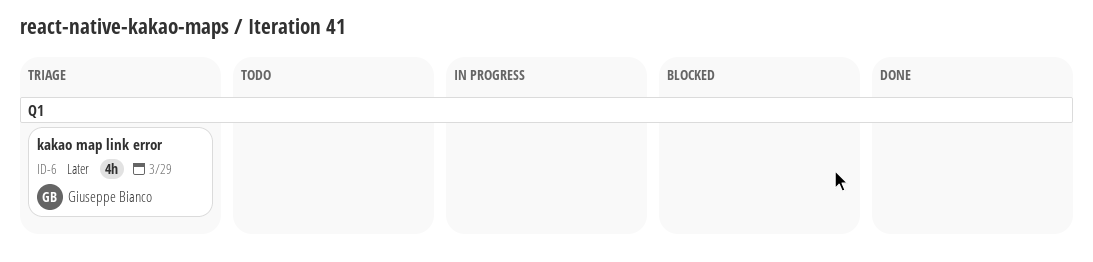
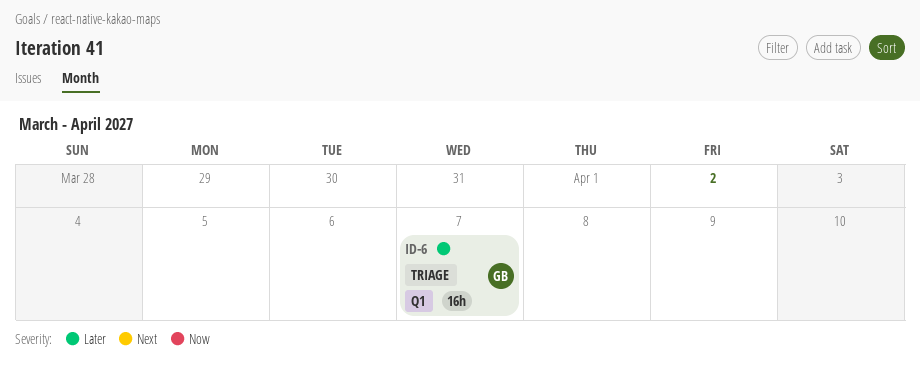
ID-6, estimate: 4h -> 16h
ID-6, due: Mar 29 -> Apr 7

